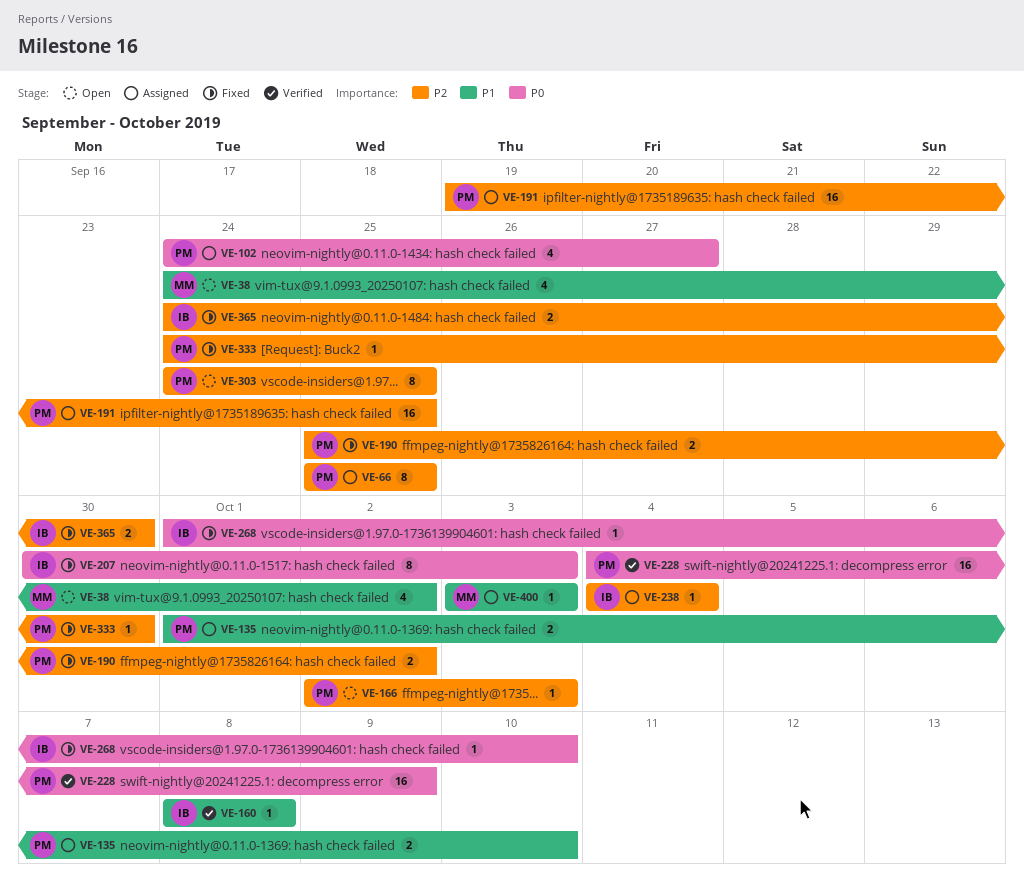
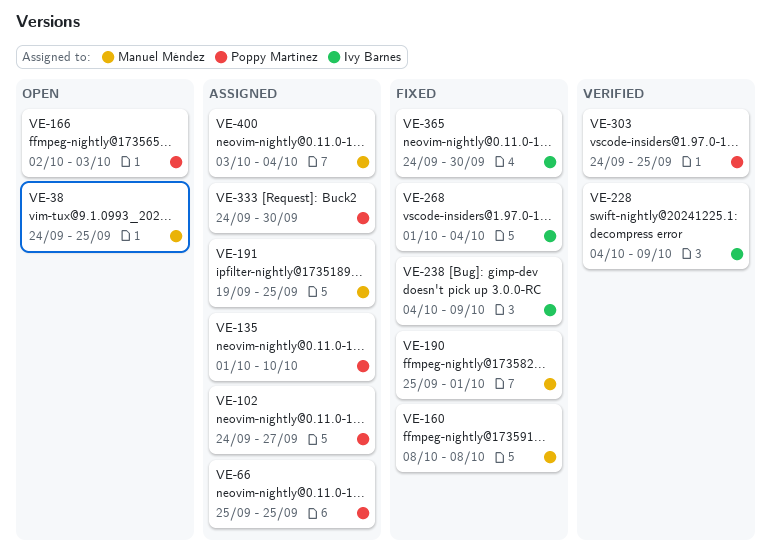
VE-38, due: Oct 2 -> Sep 25
VE-160, status: Verified -> Fixed
VE-160, owner: Ivy Barnes -> Manuel Méndez
VE-190, owner: Poppy Martinez -> Manuel Méndez
VE-190, due: Oct 2 -> Oct 1
VE-191, owner: Poppy Martinez -> Manuel Méndez
VE-207: present -> none
VE-228, owner: Poppy Martinez -> Ivy Barnes
VE-238, status: Assigned -> Fixed
VE-238, due: Oct 4 -> Oct 9
VE-268, due: Oct 10 -> Oct 4
VE-303, status: Open -> Verified
VE-333, status: Fixed -> Assigned
VE-400, due: Oct 3 -> Oct 4

